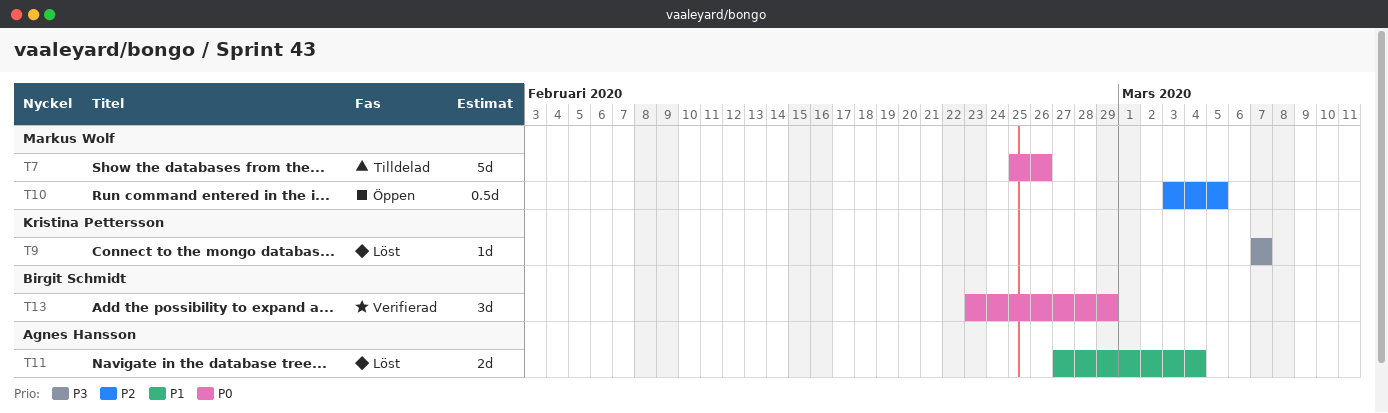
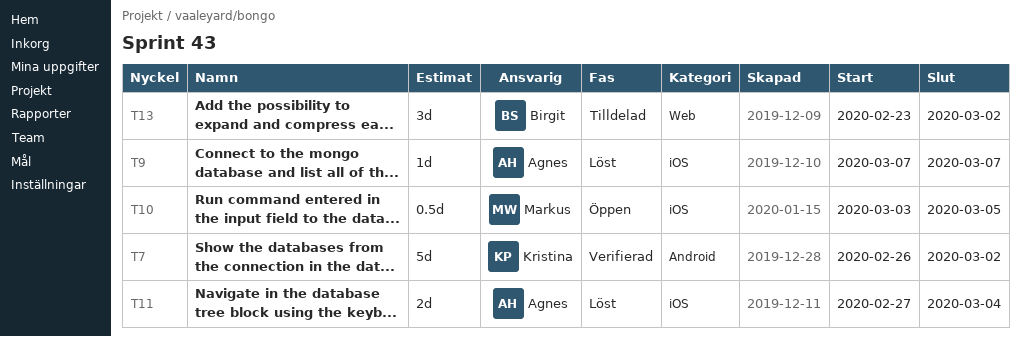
T7, status: Tilldelad -> Verifierad
T7, owner: Markus Wolf -> Kristina Pettersson
T7, start: Feb 25 -> Feb 26
T7, due: Feb 26 -> Mar 2
T9, owner: Kristina Pettersson -> Agnes Hansson
T13, status: Verifierad -> Tilldelad
T13, due: Feb 29 -> Mar 2

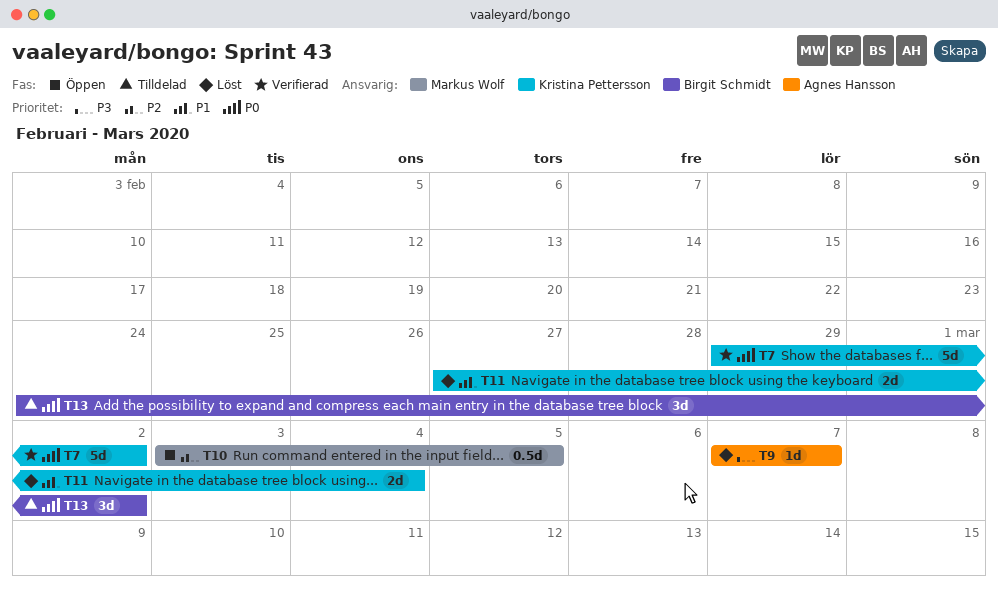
T7, start: Feb 26 -> Feb 29
T11, owner: Agnes Hansson -> Kristina Pettersson
T13, start: Feb 23 -> Feb 24

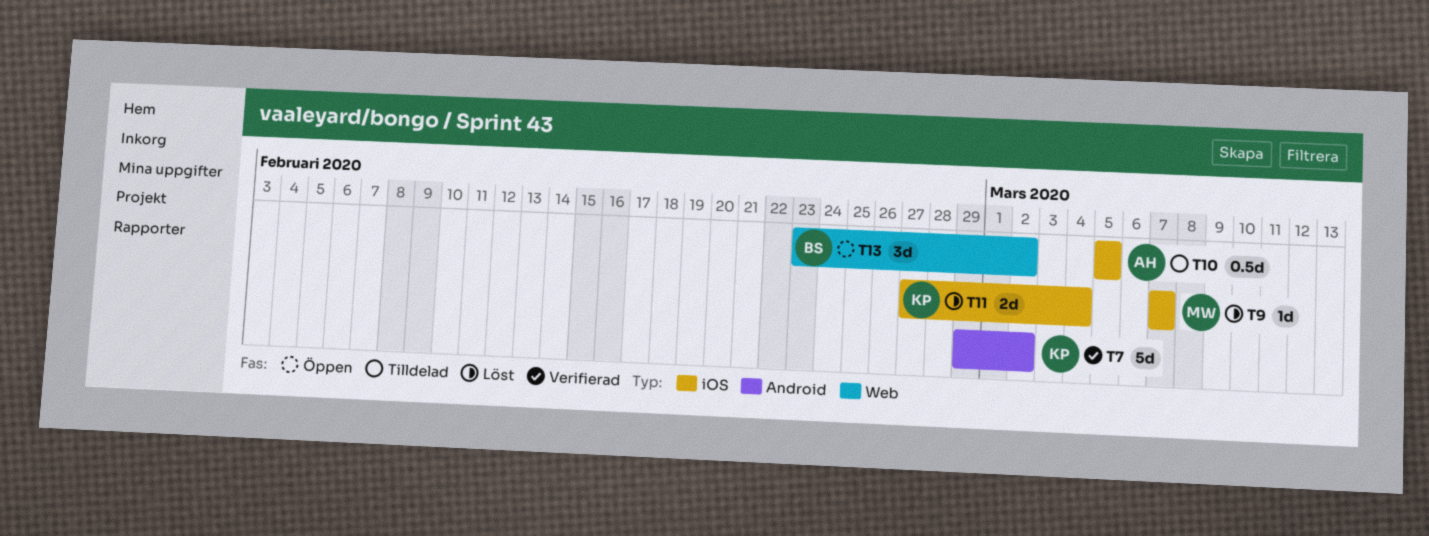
T9, owner: Agnes Hansson -> Markus Wolf
T10, status: Öppen -> Tilldelad
T10, owner: Markus Wolf -> Agnes Hansson
T10, start: Mar 3 -> Mar 5
T13, status: Tilldelad -> Öppen
T13, start: Feb 24 -> Feb 23

